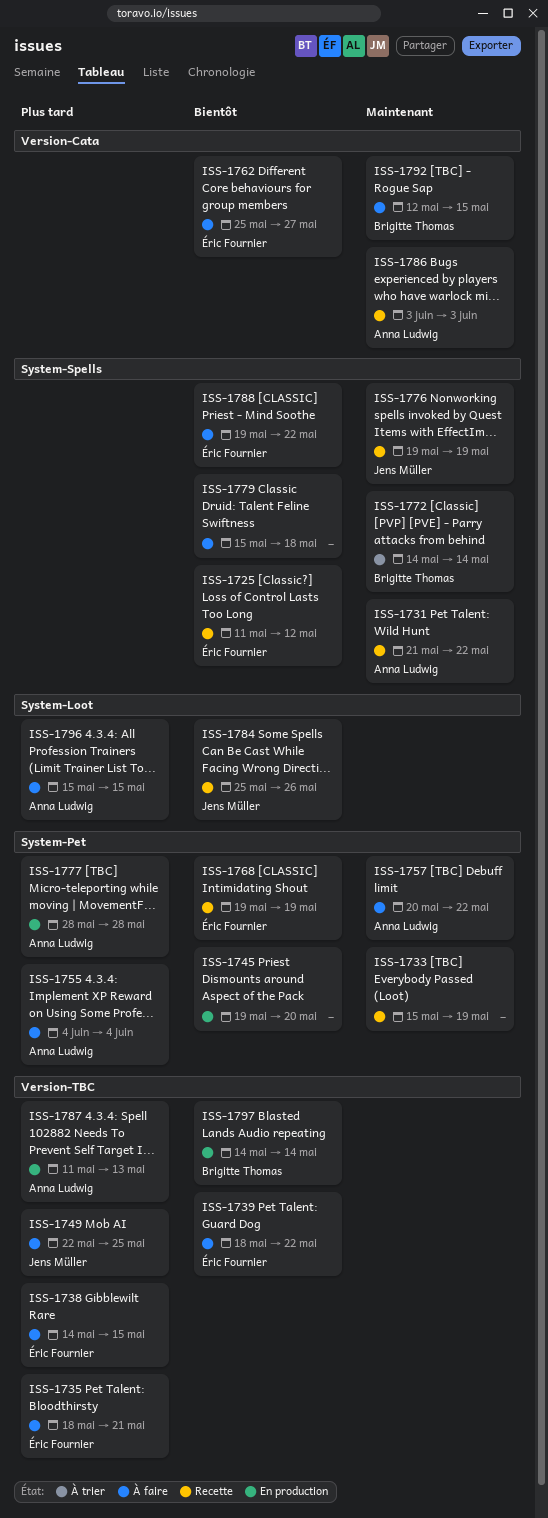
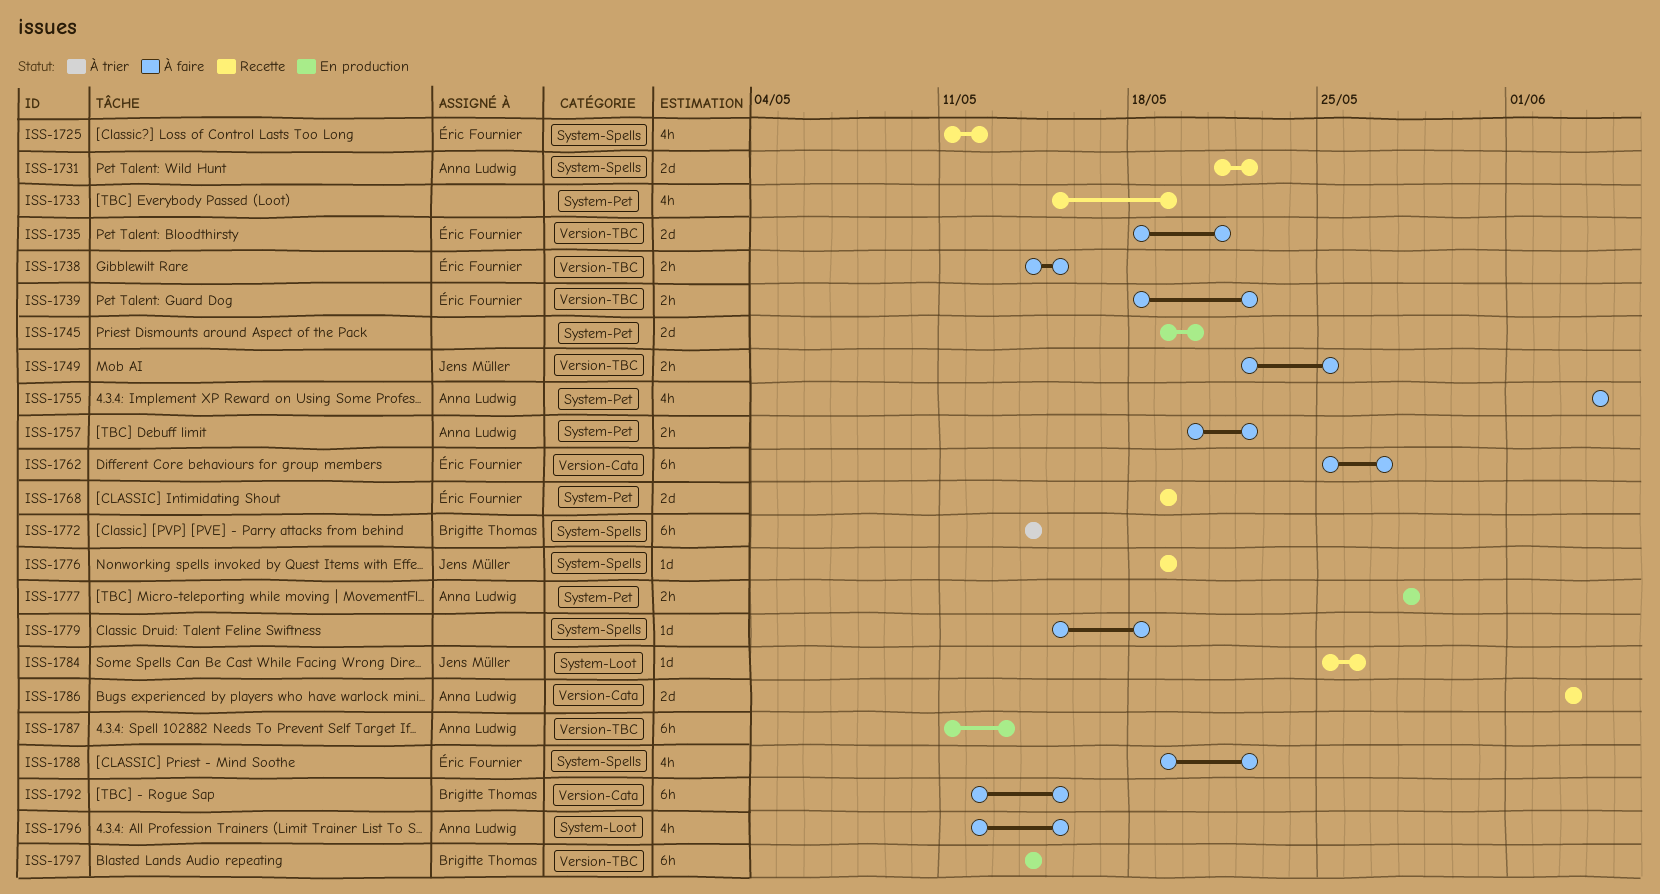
ISS-1796, start: May 15 -> May 12

